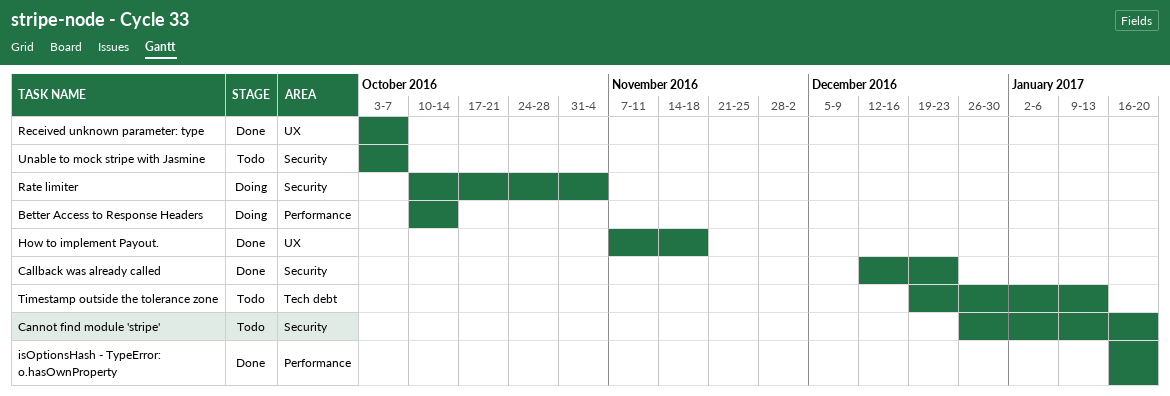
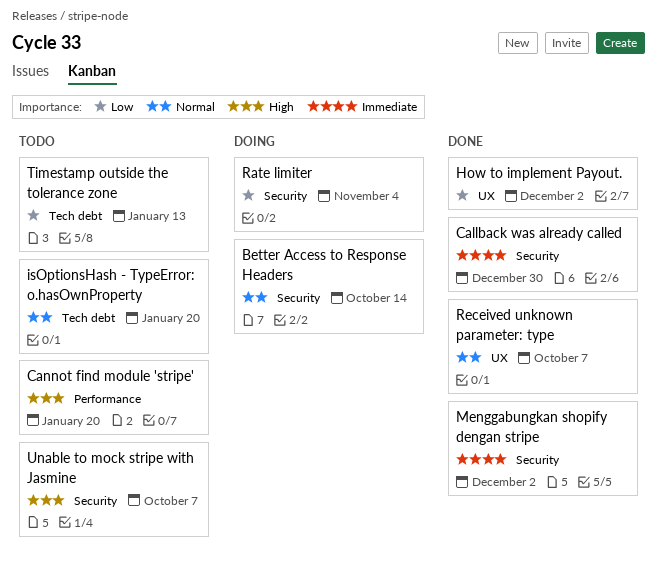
Better Access to Response Headers, label: Performance -> Security
Callback was already called, due: Dec 23 -> Dec 30
Cannot find module 'stripe', label: Security -> Performance
How to implement Payout., due: Nov 18 -> Dec 2
isOptionsHash - TypeError: o.hasOwnProperty, status: Done -> Todo
isOptionsHash - TypeError: o.hasOwnProperty, label: Performance -> Tech debt
Menggabungkan shopify dengan stripe: none -> present

